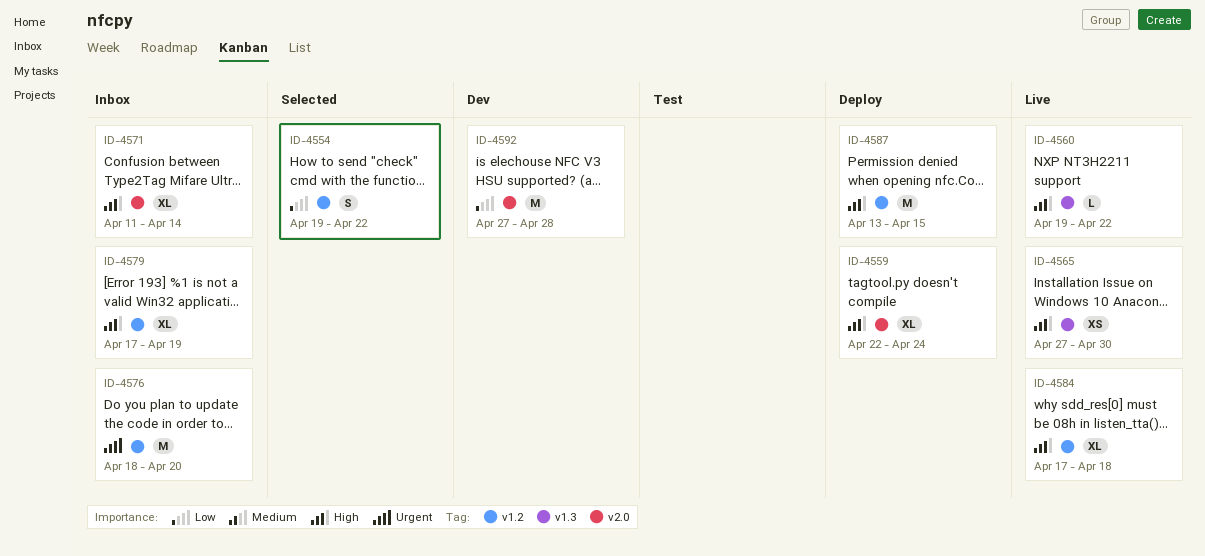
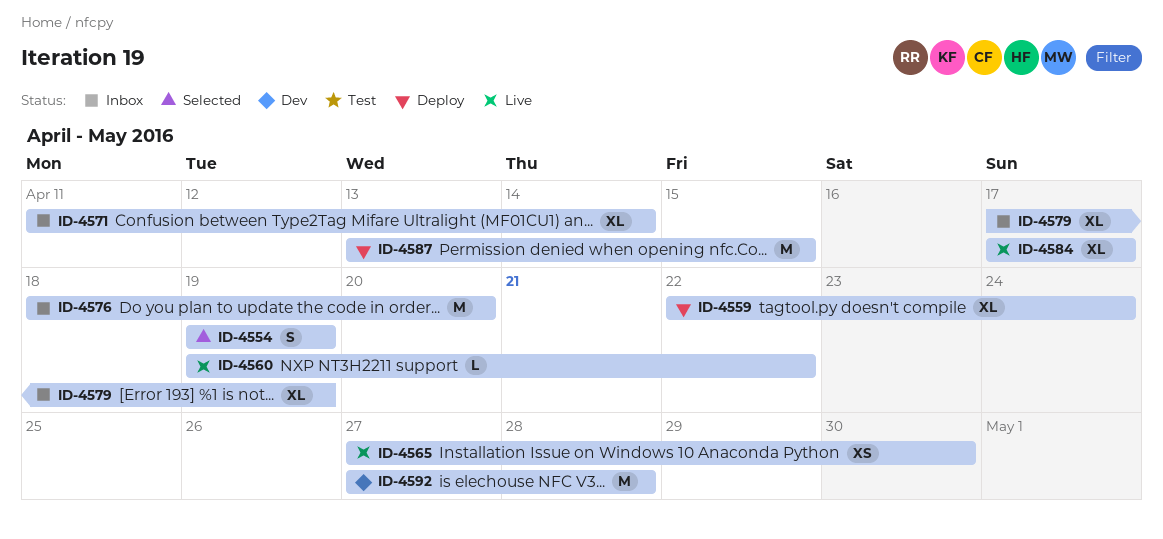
ID-4554, due: Apr 22 -> Apr 19
ID-4584, due: Apr 18 -> Apr 17

